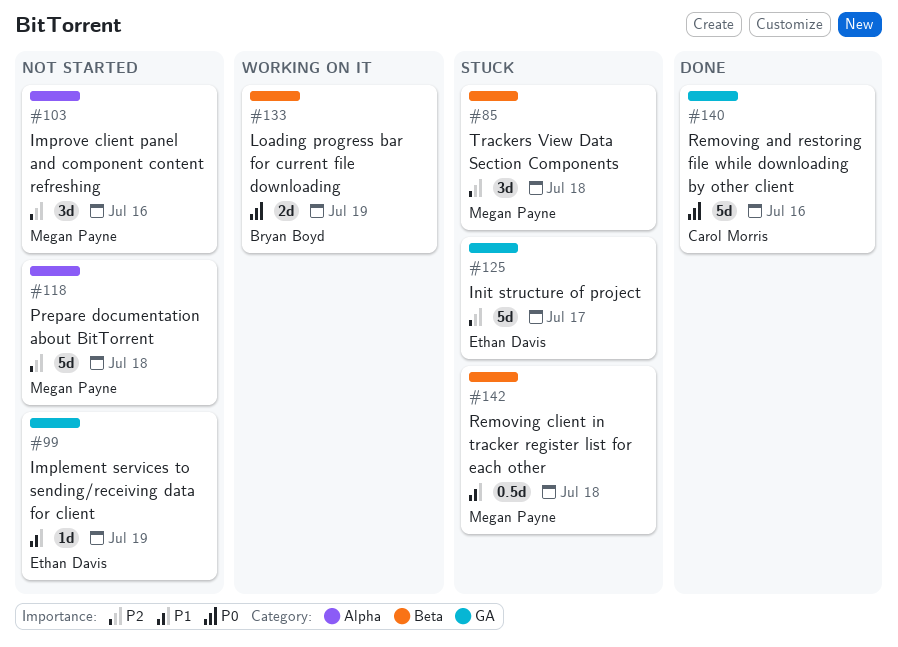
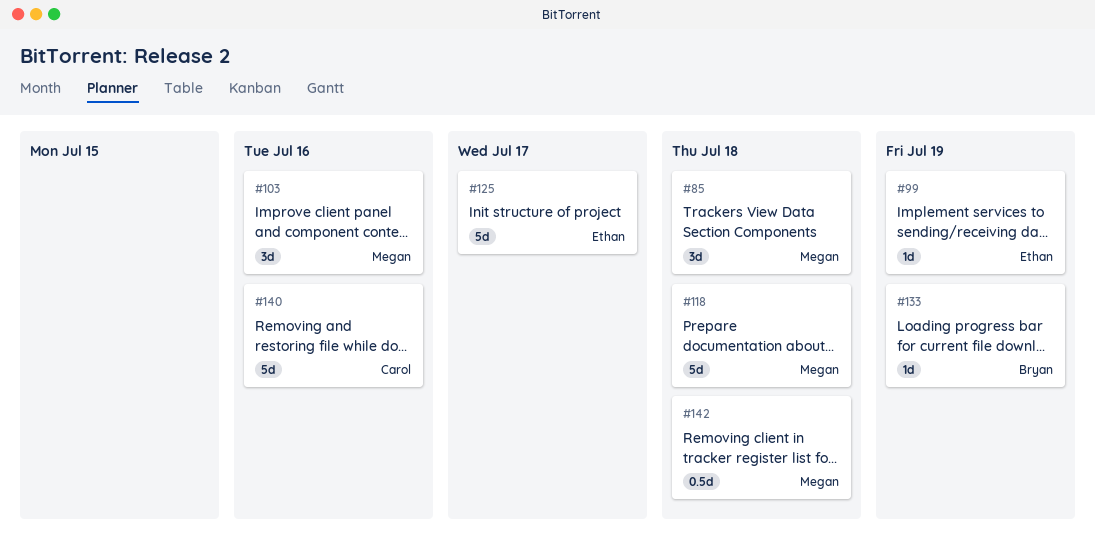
#133, estimate: 2d -> 1d

